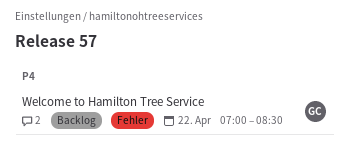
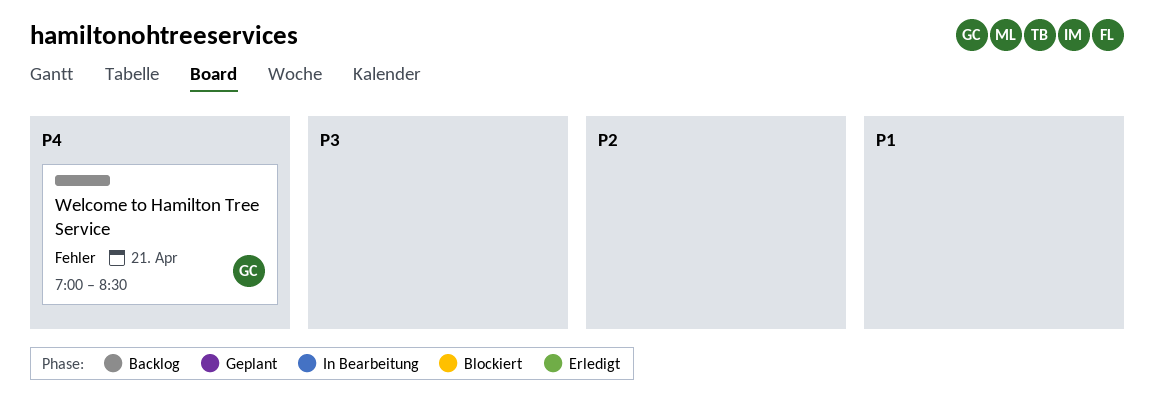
Welcome to Hamilton Tree Service, day: Apr 22 -> Apr 21

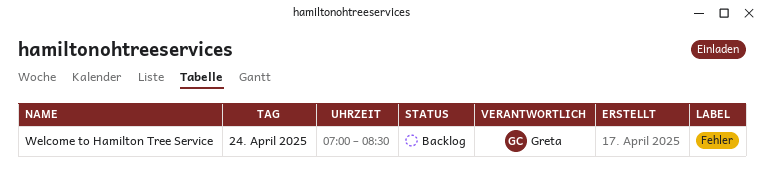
Welcome to Hamilton Tree Service, day: Apr 21 -> Apr 24

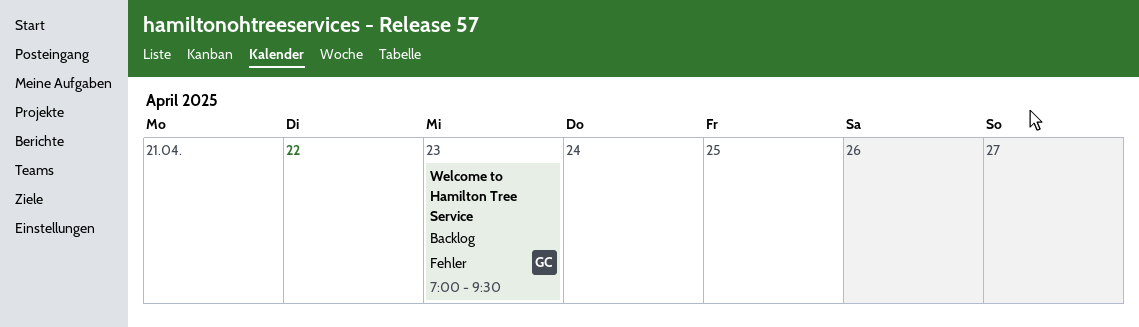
Welcome to Hamilton Tree Service, day: Apr 24 -> Apr 23
Welcome to Hamilton Tree Service, ends: 08:30 -> 09:30

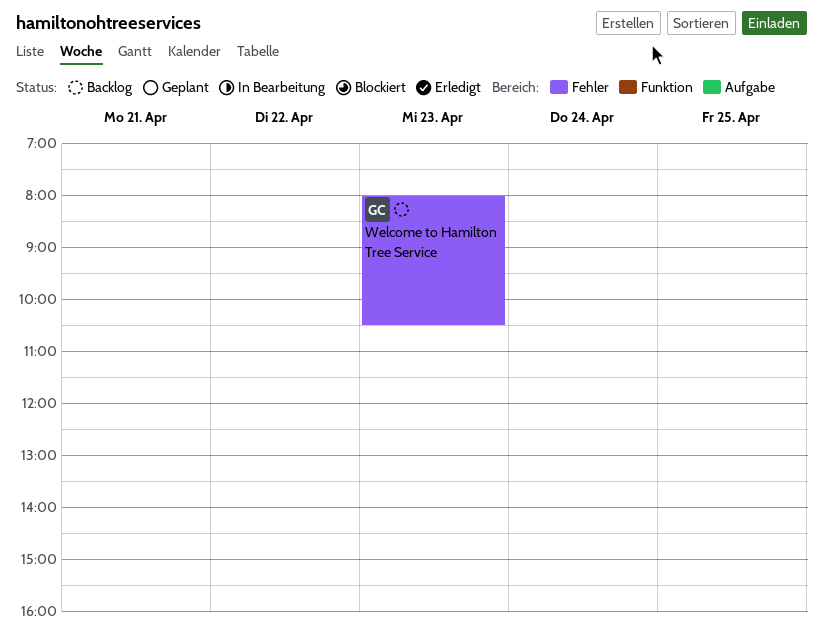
Welcome to Hamilton Tree Service, begins: 07:00 -> 08:00
Welcome to Hamilton Tree Service, ends: 09:30 -> 10:30

